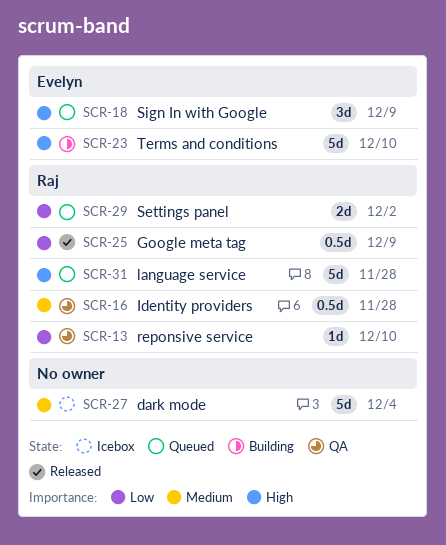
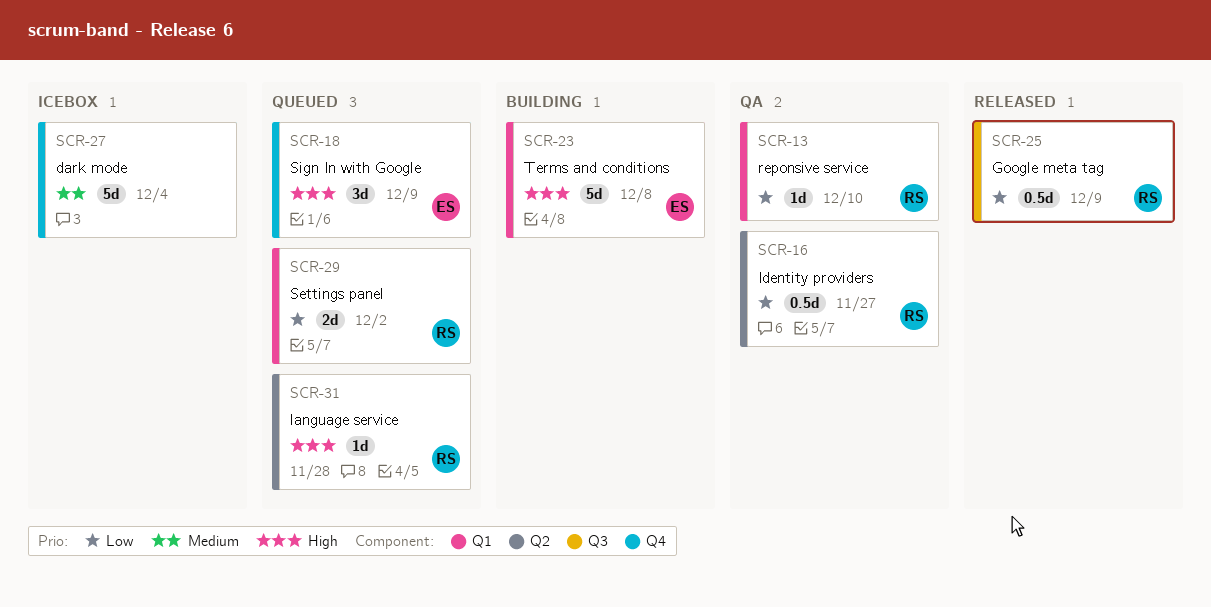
SCR-16, priority: Medium -> Low
SCR-16, due: Nov 28 -> Nov 27
SCR-23, due: Dec 10 -> Dec 8
SCR-31, estimate: 5d -> 1d

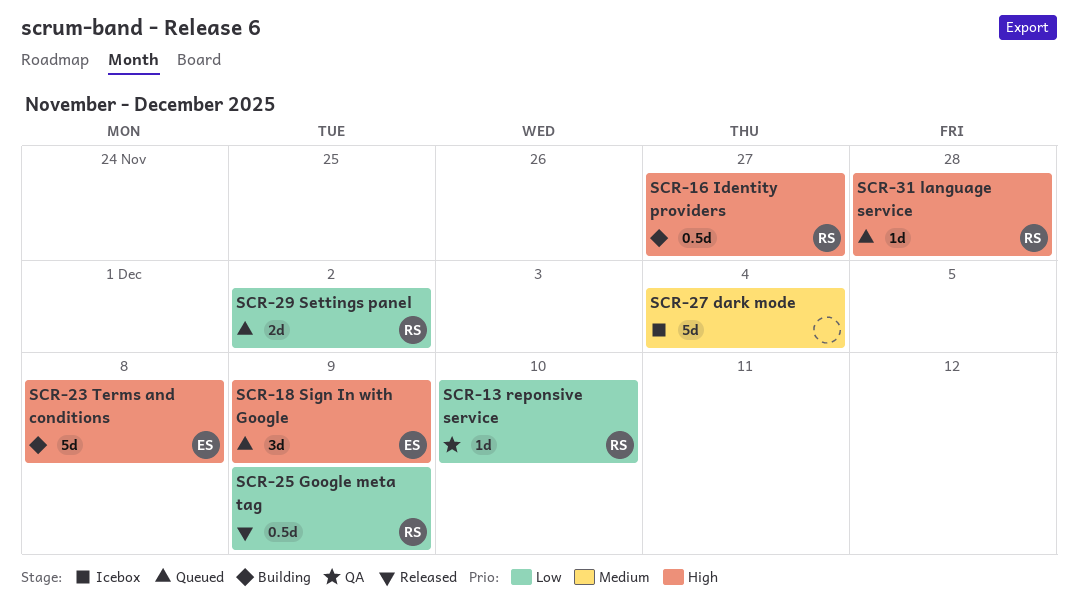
SCR-16, status: QA -> Building
SCR-16, priority: Low -> High

